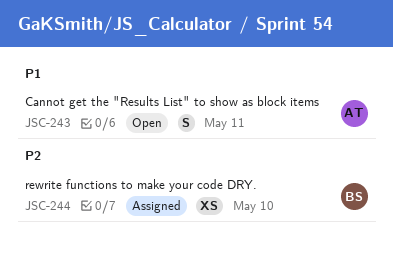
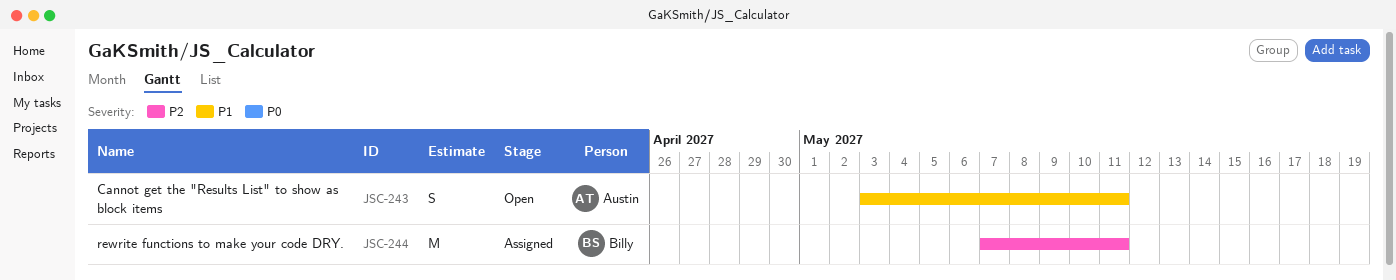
JSC-244, estimate: XS -> M
JSC-244, due: May 10 -> May 11

